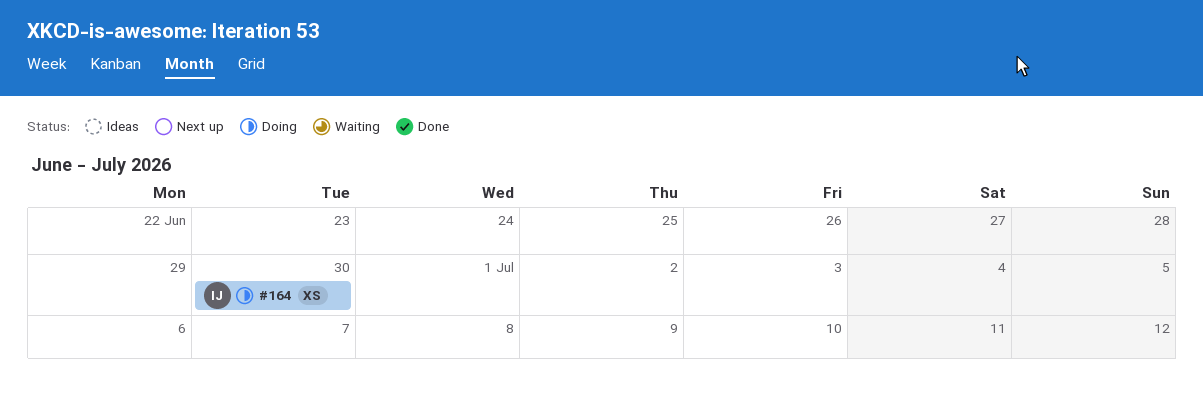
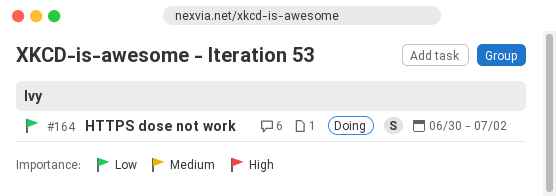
#164, estimate: XS -> S
#164, due: Jun 30 -> Jul 2

